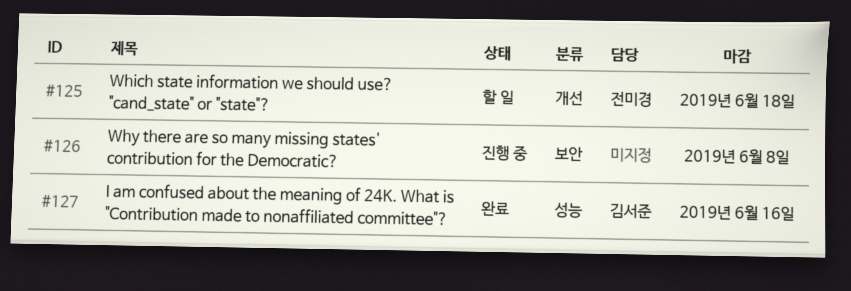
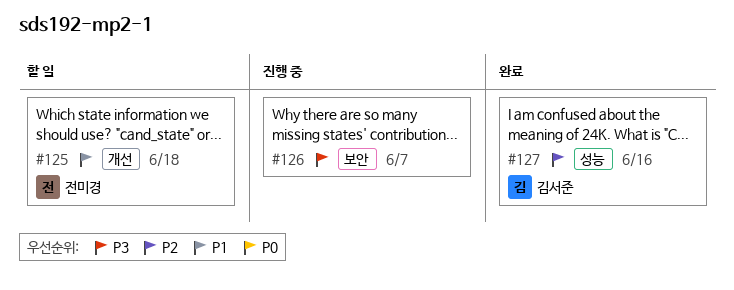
#126, due: Jun 8 -> Jun 7

